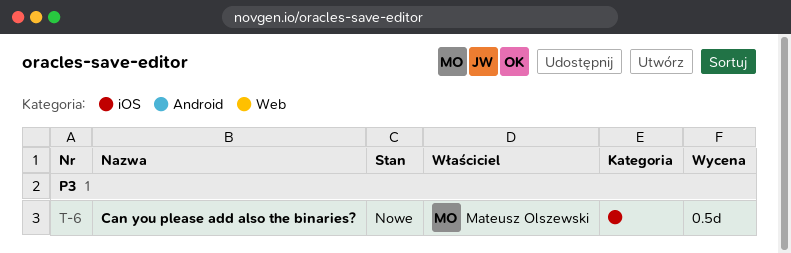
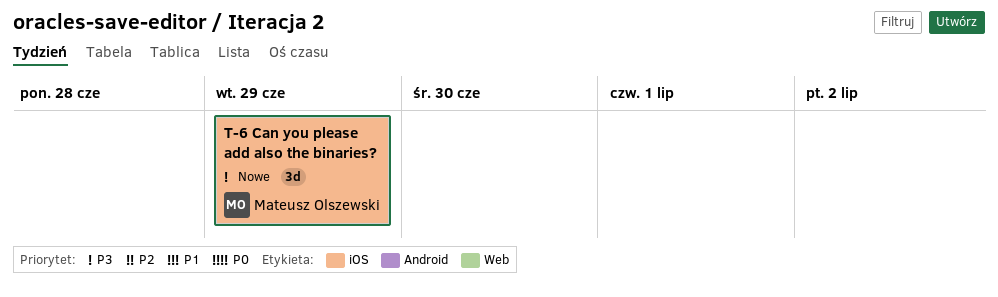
T-6, estimate: 0.5d -> 3d

